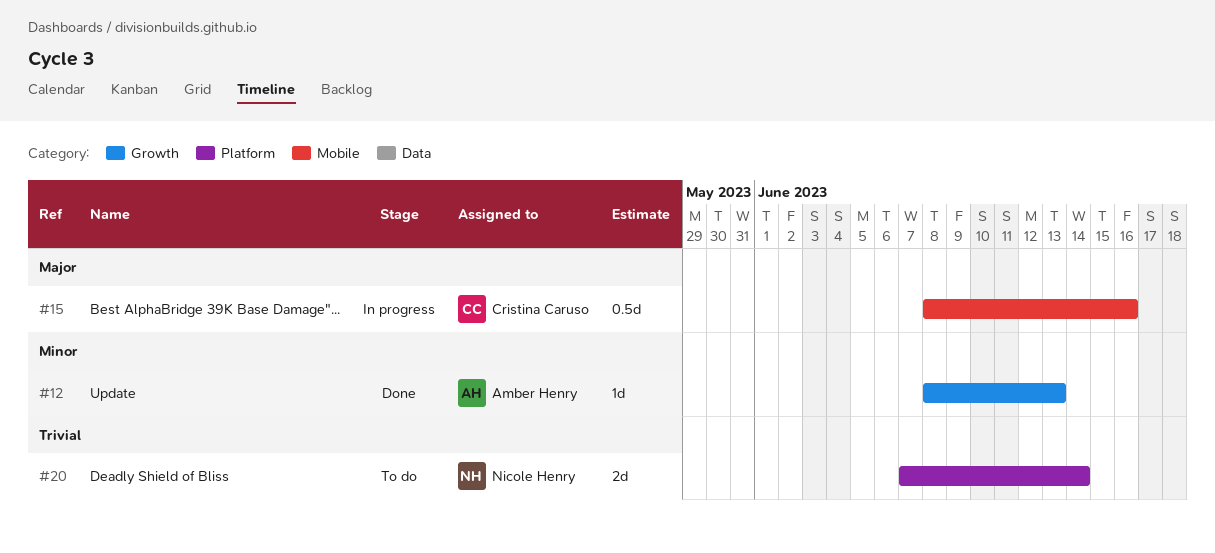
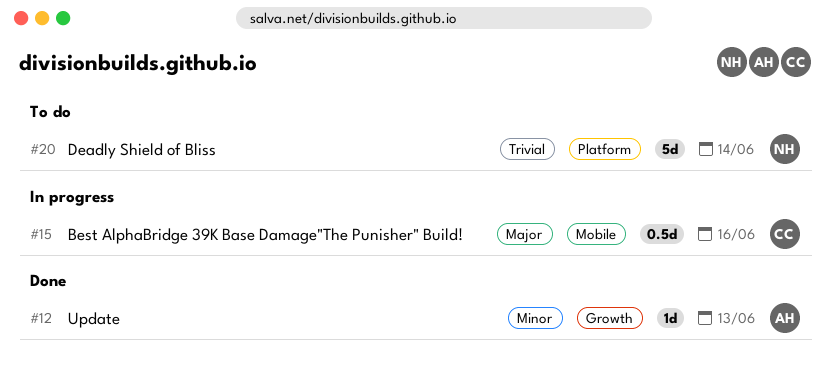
#20, estimate: 2d -> 5d

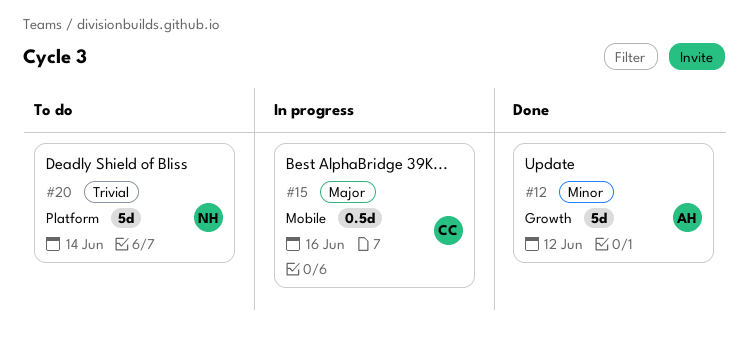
#12, estimate: 1d -> 5d
#12, due: Jun 13 -> Jun 12

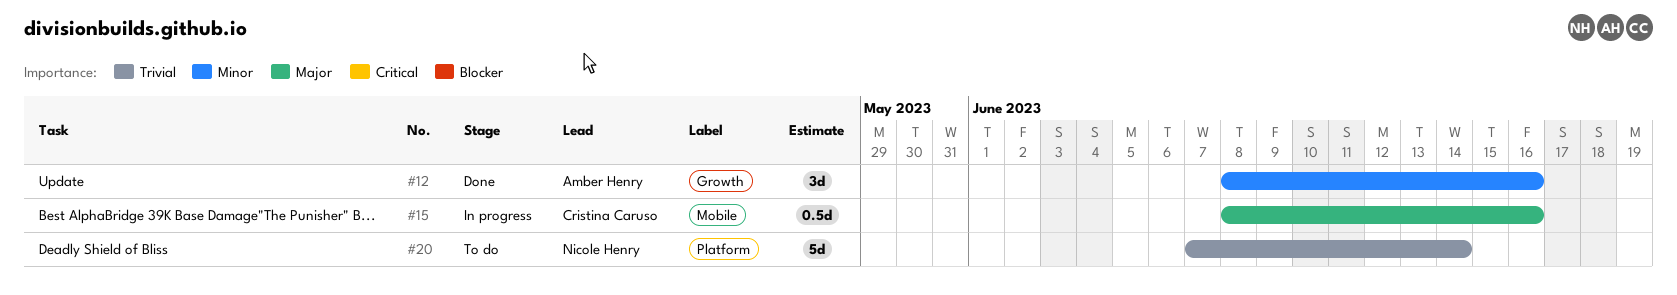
#12, estimate: 5d -> 3d
#12, due: Jun 12 -> Jun 16

